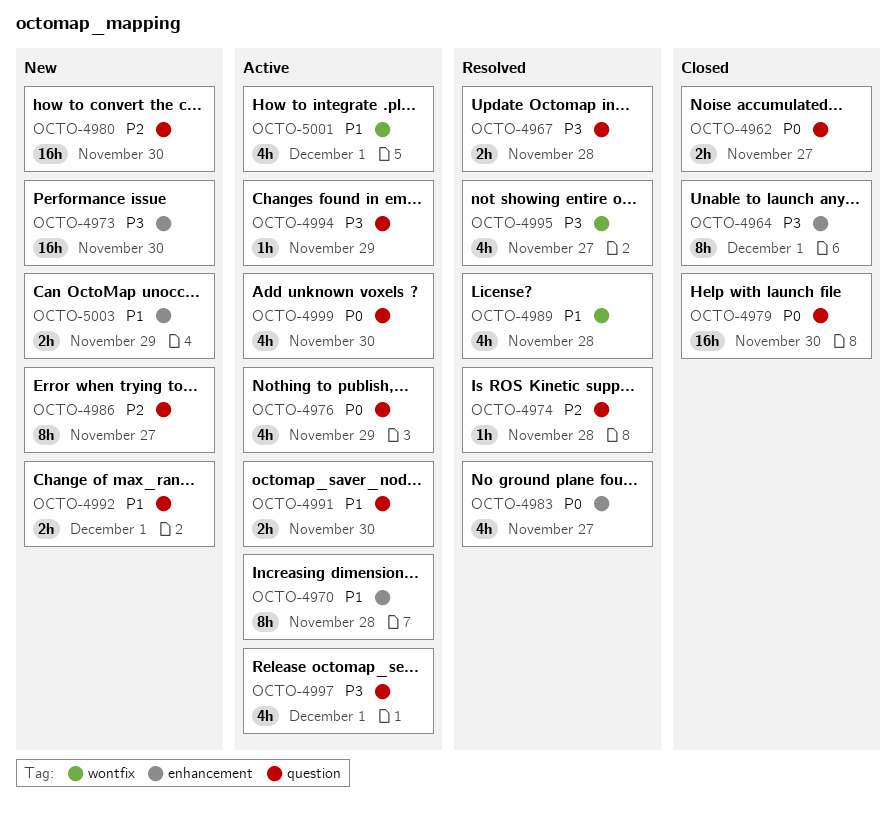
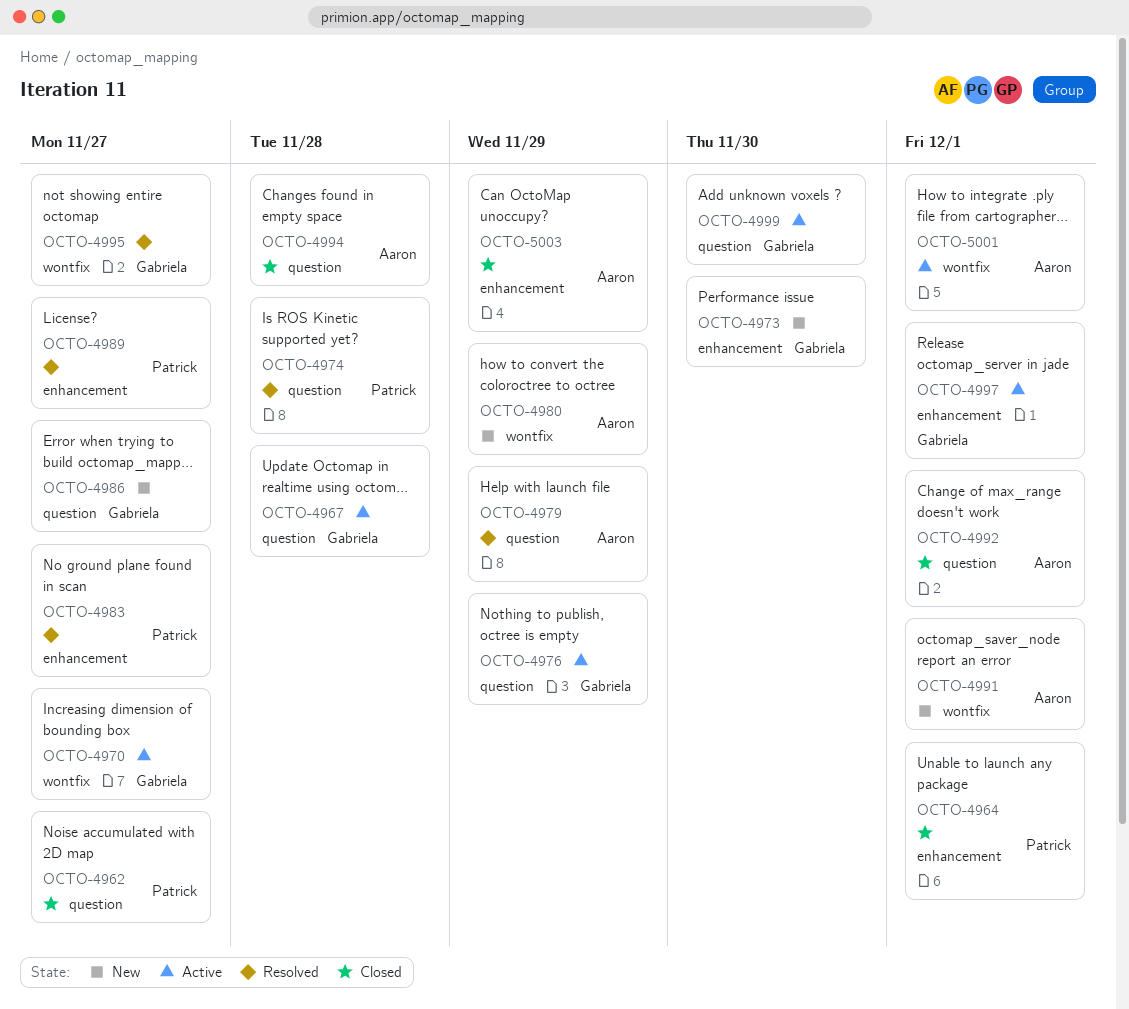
OCTO-4967, status: Resolved -> Active
OCTO-4970, label: enhancement -> wontfix
OCTO-4970, due: Nov 28 -> Nov 27
OCTO-4979, status: Closed -> Resolved
OCTO-4979, due: Nov 30 -> Nov 29
OCTO-4980, label: question -> wontfix
OCTO-4980, due: Nov 30 -> Nov 29
OCTO-4989, label: wontfix -> enhancement
OCTO-4989, due: Nov 28 -> Nov 27
OCTO-4991, status: Active -> New
OCTO-4991, label: question -> wontfix
OCTO-4991, due: Nov 30 -> Dec 1
OCTO-4992, status: New -> Closed
OCTO-4994, status: Active -> Closed
OCTO-4994, due: Nov 29 -> Nov 28
OCTO-4997, label: question -> enhancement
OCTO-5003, status: New -> Closed

